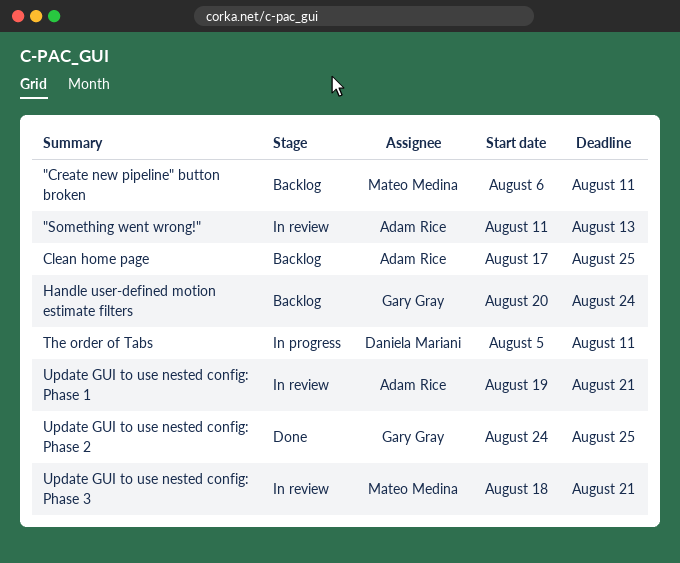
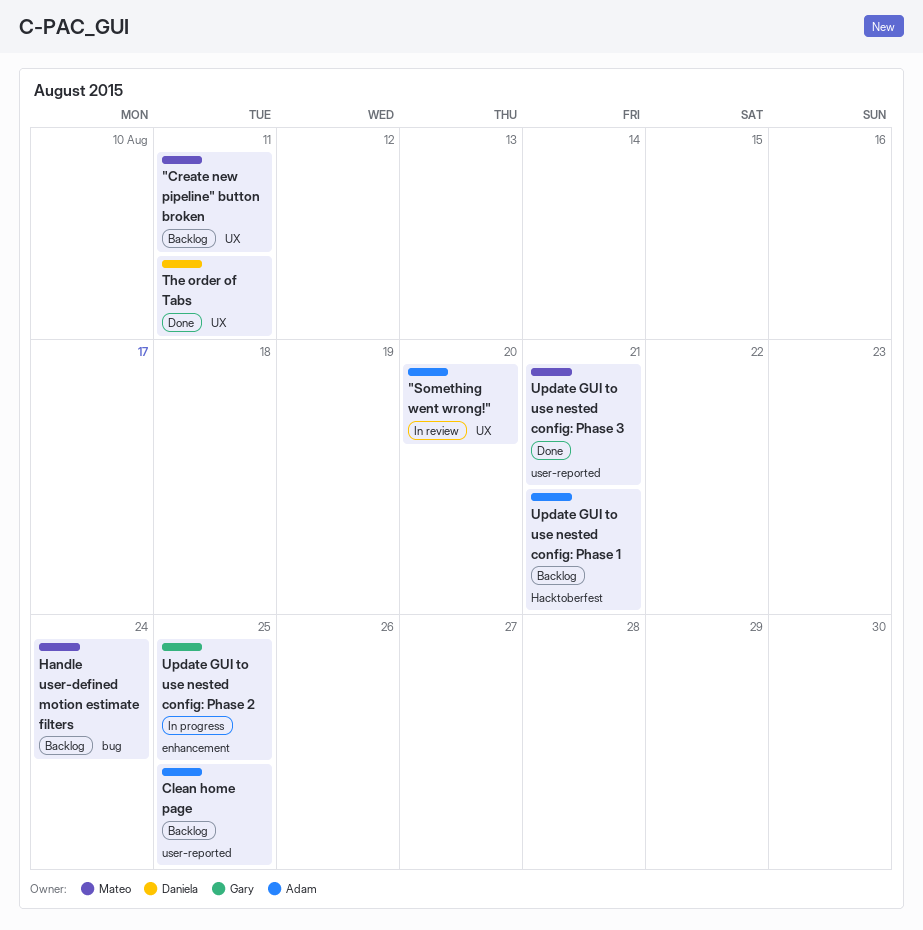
"Something went wrong!", due: Aug 13 -> Aug 20
Handle user-defined motion estimate filters, owner: Gary Gray -> Mateo Medina
The order of Tabs, status: In progress -> Done
Update GUI to use nested config: Phase 1, status: In review -> Backlog
Update GUI to use nested config: Phase 2, status: Done -> In progress
Update GUI to use nested config: Phase 3, status: In review -> Done

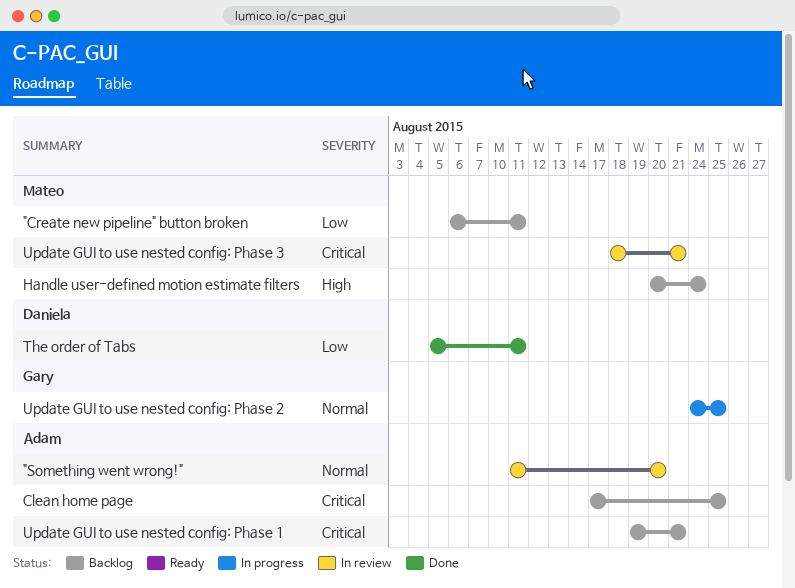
Update GUI to use nested config: Phase 3, status: Done -> In review

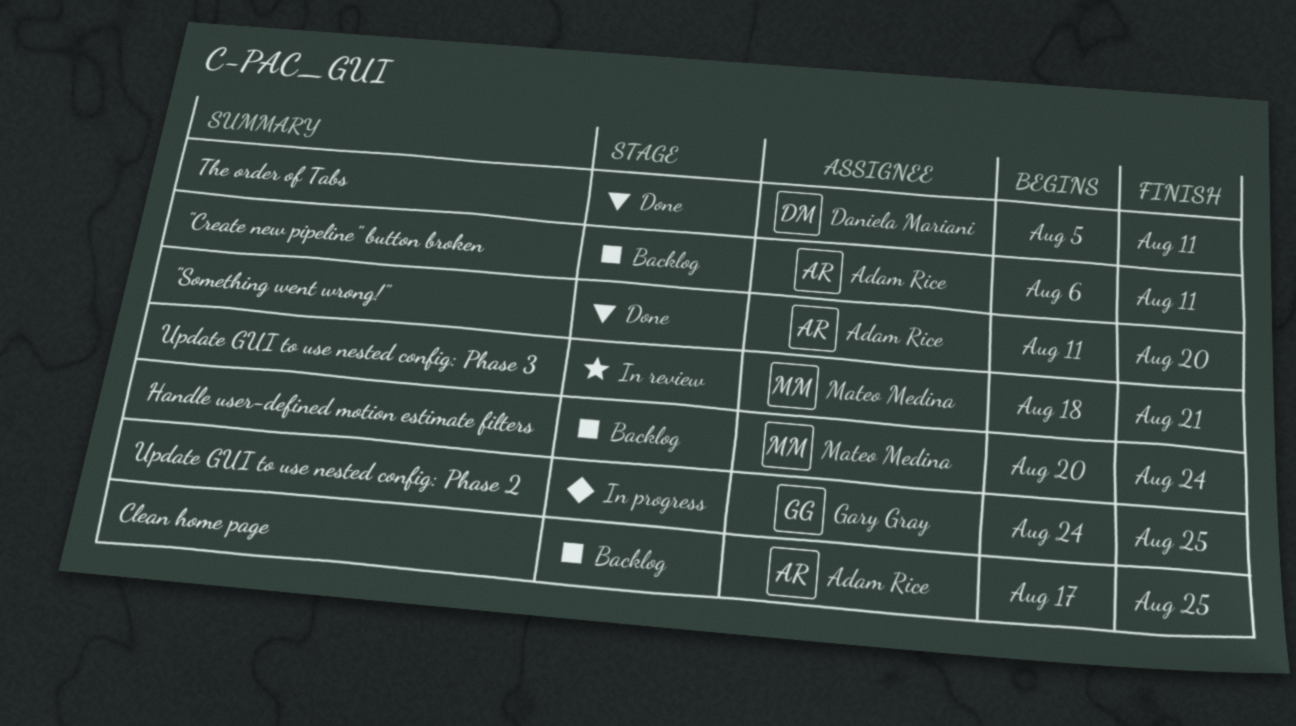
"Create new pipeline" button broken, owner: Mateo Medina -> Adam Rice
"Something went wrong!", status: In review -> Done
Update GUI to use nested config: Phase 1: present -> none

